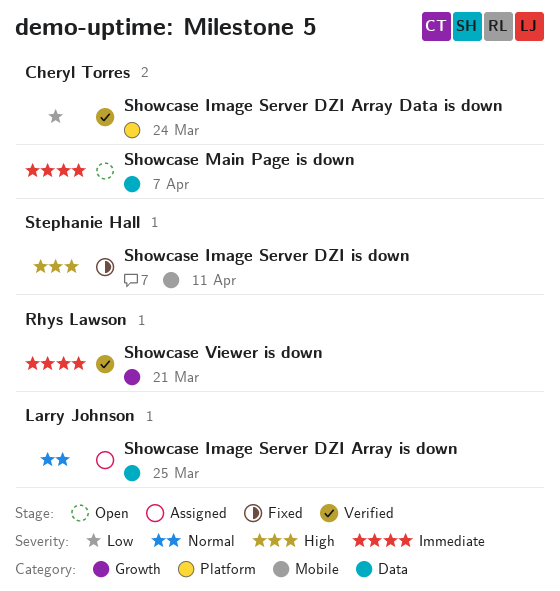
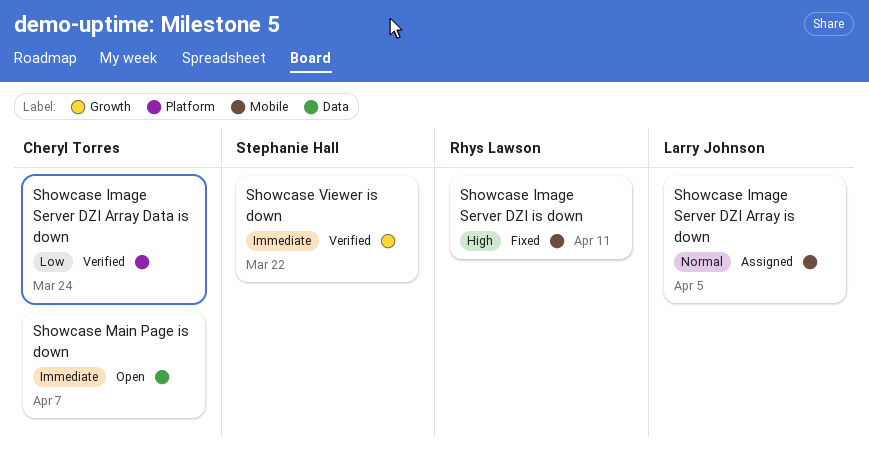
Showcase Image Server DZI Array is down, label: Data -> Mobile
Showcase Image Server DZI Array is down, due: Mar 25 -> Apr 5
Showcase Image Server DZI is down, owner: Stephanie Hall -> Rhys Lawson
Showcase Viewer is down, owner: Rhys Lawson -> Stephanie Hall
Showcase Viewer is down, due: Mar 21 -> Mar 22

